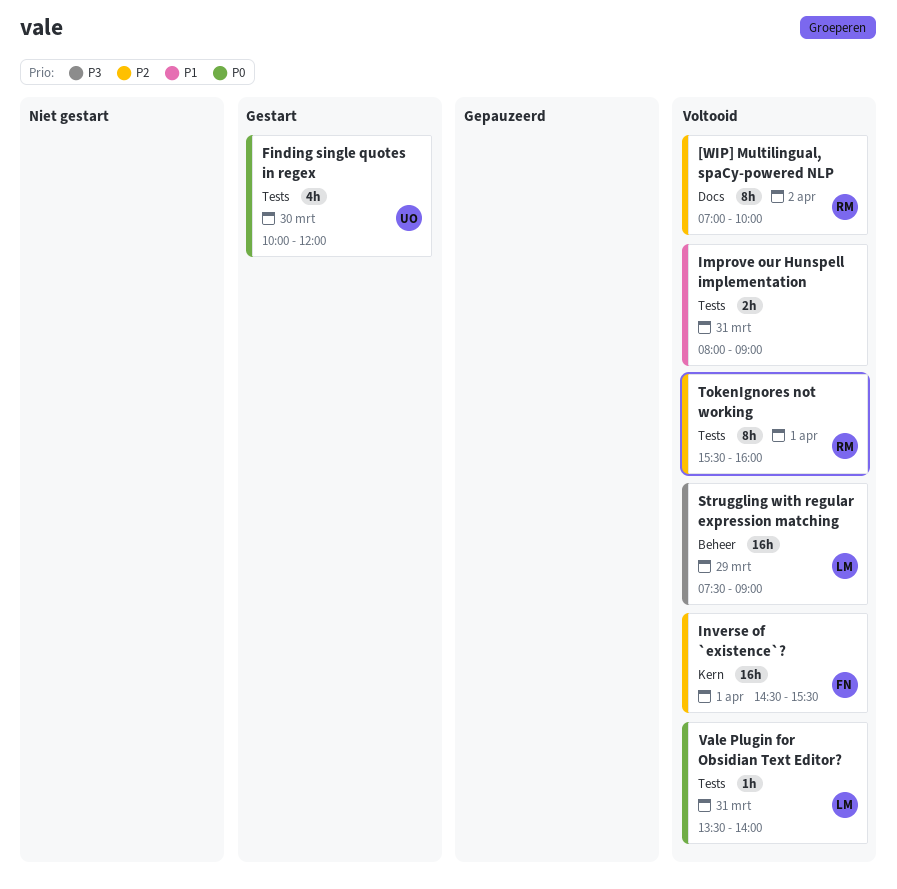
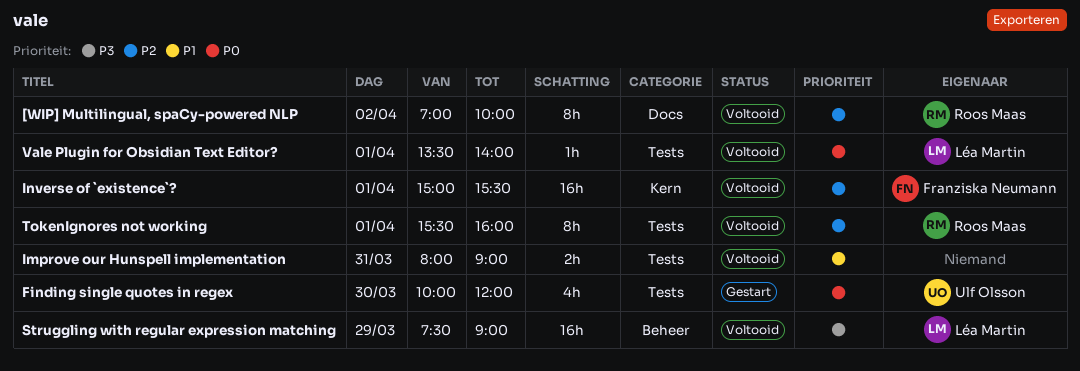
Inverse of `existence`?, begins: 14:30 -> 15:00
Vale Plugin for Obsidian Text Editor?, day: Mar 31 -> Apr 1

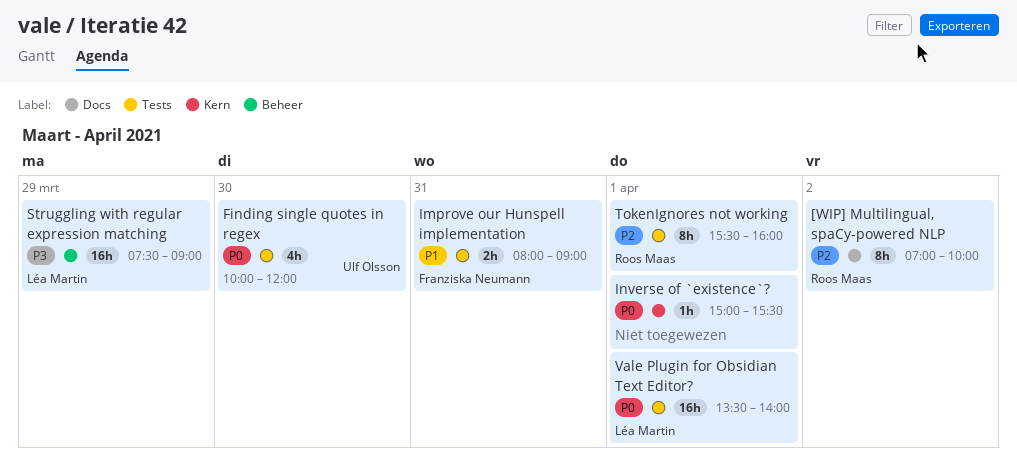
Improve our Hunspell implementation, owner: none -> Franziska Neumann
Inverse of `existence`?, owner: Franziska Neumann -> none
Inverse of `existence`?, priority: P2 -> P0
Inverse of `existence`?, estimate: 16h -> 1h
Vale Plugin for Obsidian Text Editor?, estimate: 1h -> 16h

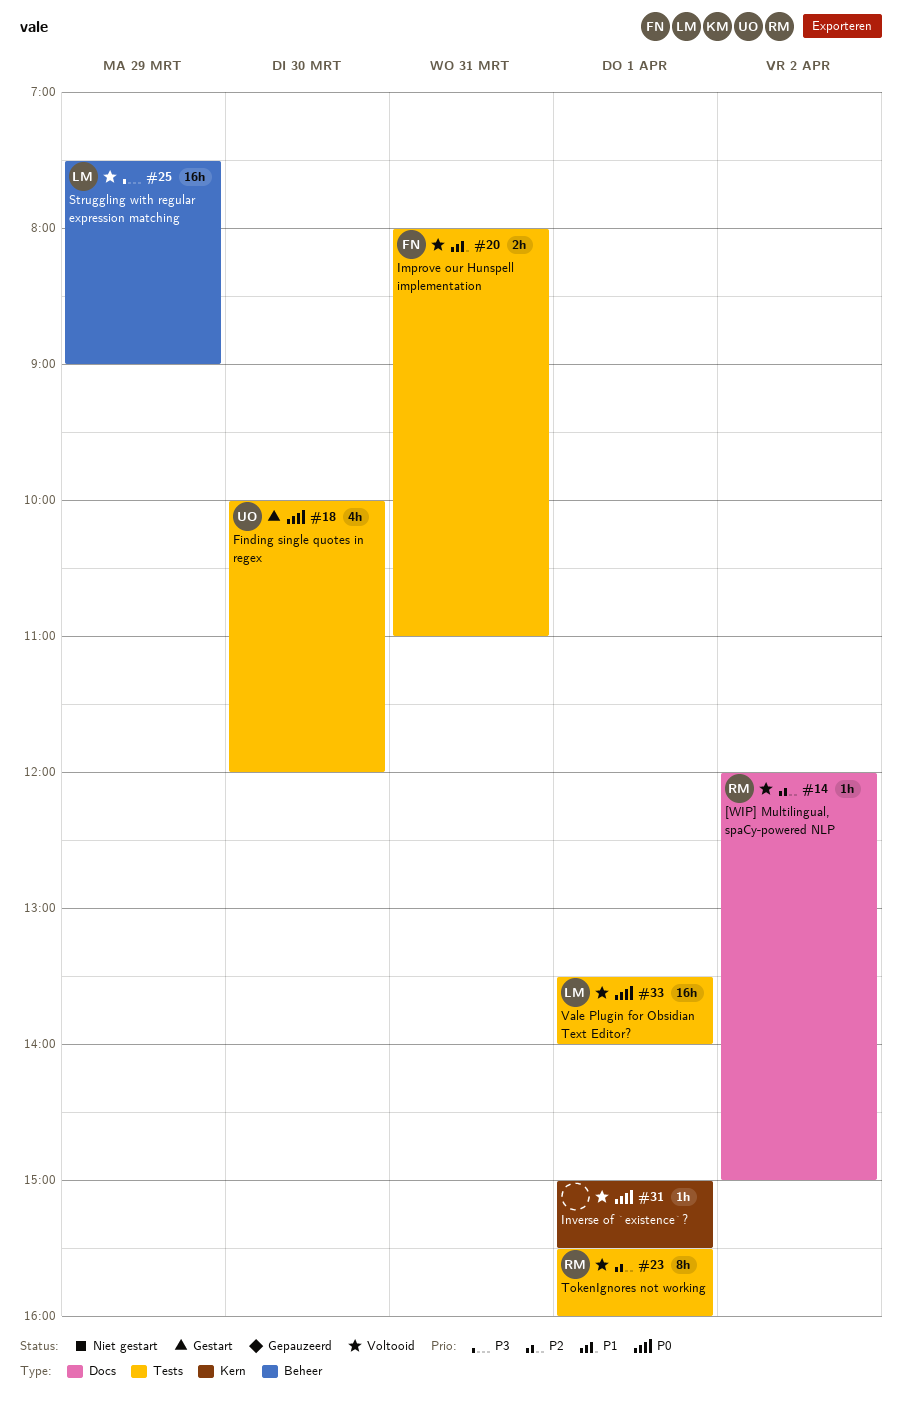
[WIP] Multilingual, spaCy-powered NLP, estimate: 8h -> 1h
[WIP] Multilingual, spaCy-powered NLP, begins: 07:00 -> 12:00
[WIP] Multilingual, spaCy-powered NLP, ends: 10:00 -> 15:00
Improve our Hunspell implementation, ends: 09:00 -> 11:00

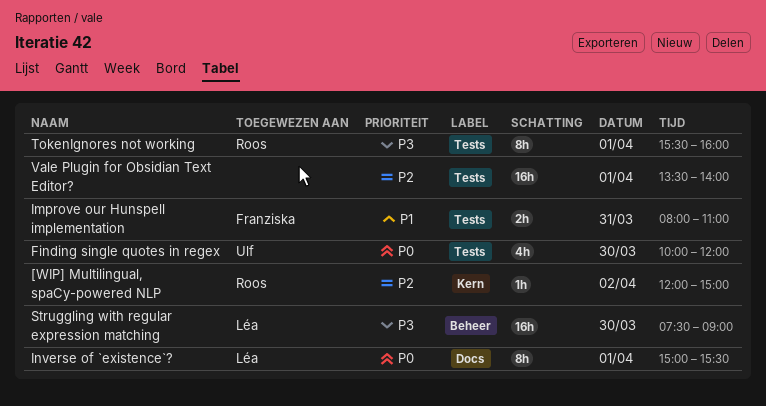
[WIP] Multilingual, spaCy-powered NLP, label: Docs -> Kern
Inverse of `existence`?, owner: none -> Léa
Inverse of `existence`?, label: Kern -> Docs
Inverse of `existence`?, estimate: 1h -> 8h
Struggling with regular expression matching, day: Mar 29 -> Mar 30
TokenIgnores not working, priority: P2 -> P3
Vale Plugin for Obsidian Text Editor?, owner: Léa -> none
Vale Plugin for Obsidian Text Editor?, priority: P0 -> P2

